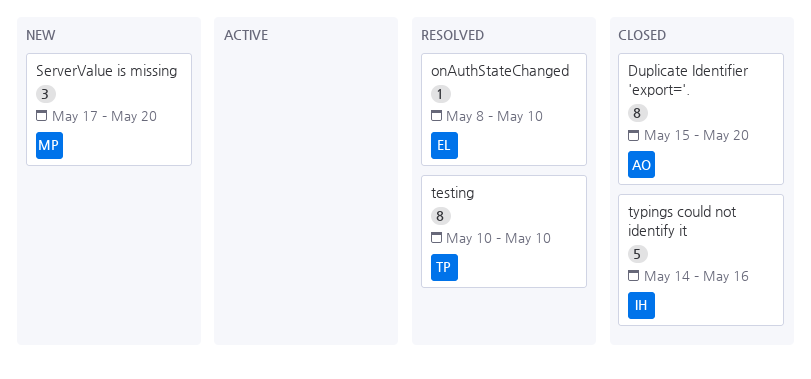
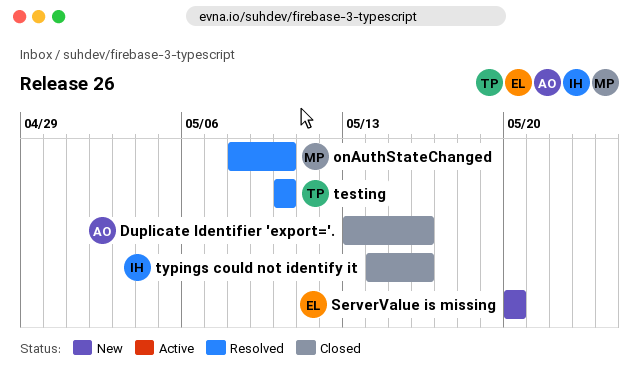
Duplicate Identifier 'export='., start: May 15 -> May 13
Duplicate Identifier 'export='., due: May 20 -> May 16
onAuthStateChanged, owner: EL -> MP
ServerValue is missing, owner: MP -> EL
ServerValue is missing, start: May 17 -> May 20

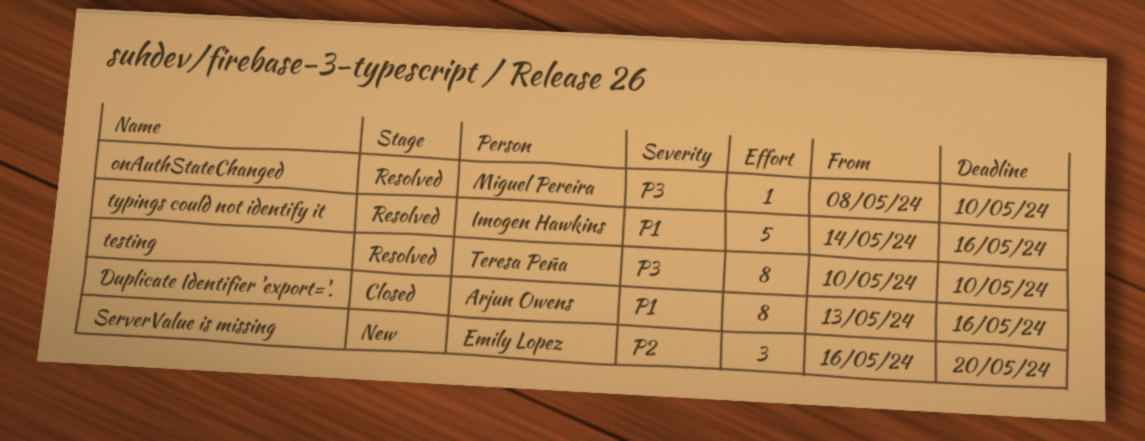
ServerValue is missing, start: May 20 -> May 16
typings could not identify it, status: Closed -> Resolved

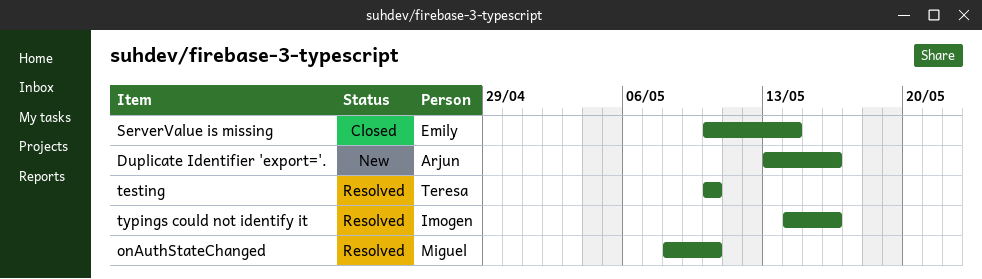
Duplicate Identifier 'export='., status: Closed -> New
ServerValue is missing, status: New -> Closed
ServerValue is missing, start: May 16 -> May 10
ServerValue is missing, due: May 20 -> May 14

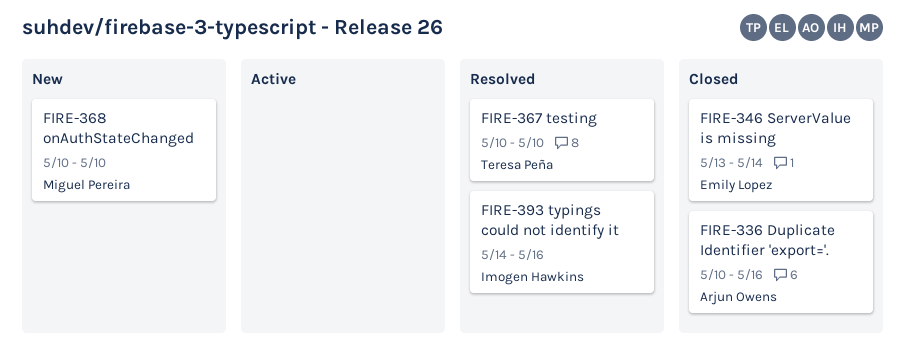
Duplicate Identifier 'export='., status: New -> Closed
Duplicate Identifier 'export='., start: May 13 -> May 10
onAuthStateChanged, status: Resolved -> New
onAuthStateChanged, start: May 8 -> May 10
ServerValue is missing, start: May 10 -> May 13

